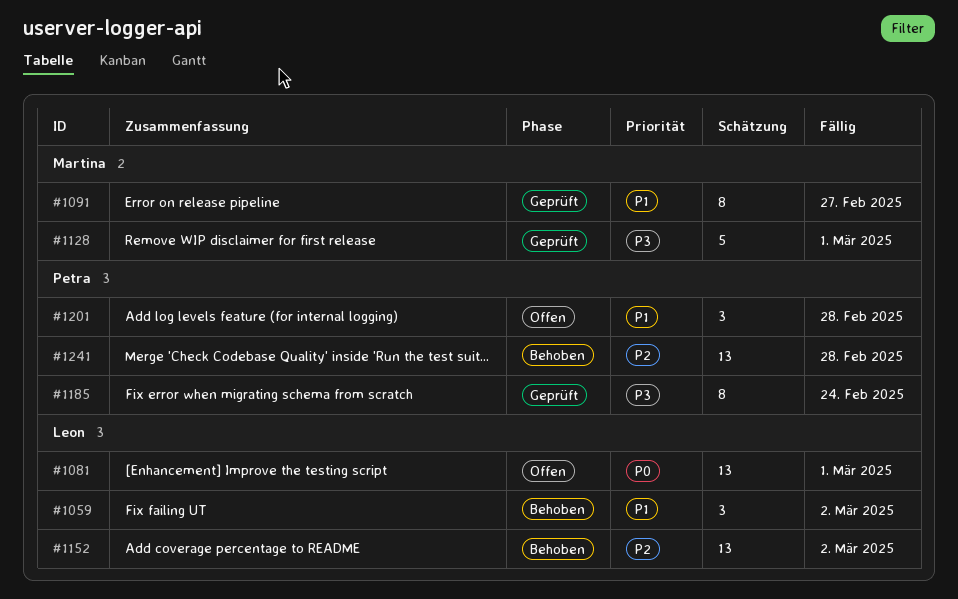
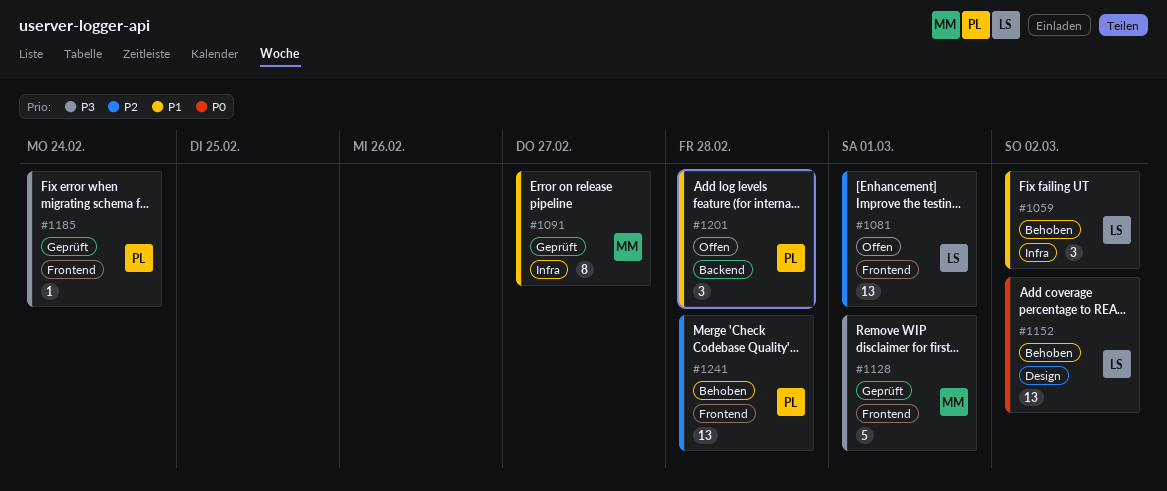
#1081, priority: P0 -> P2
#1152, priority: P2 -> P0
#1185, estimate: 8 -> 1

